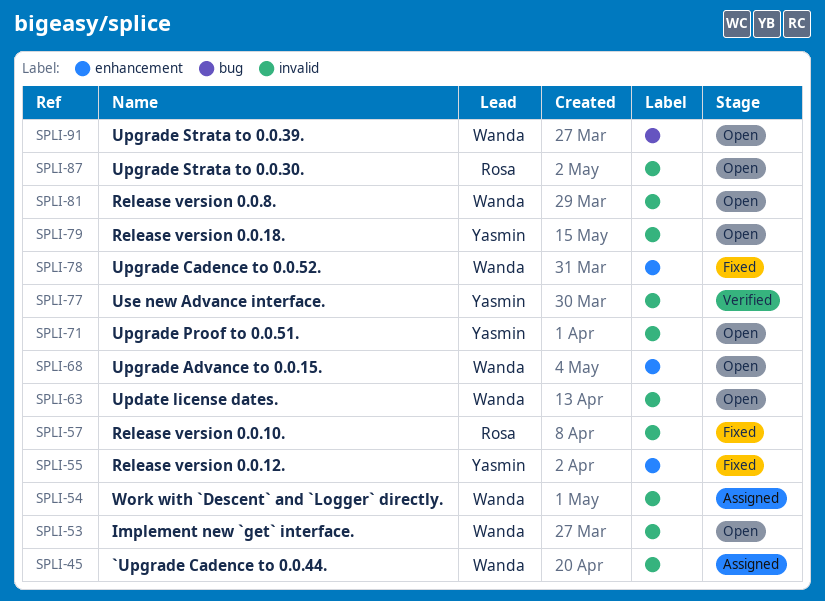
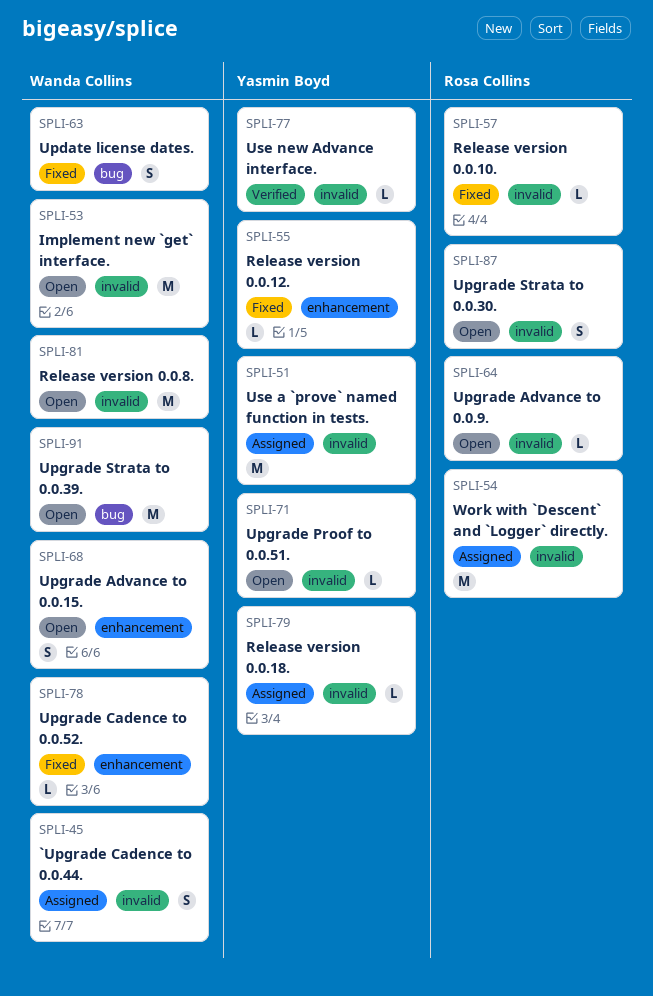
SPLI-51: none -> present
SPLI-54, owner: Wanda Collins -> Rosa Collins
SPLI-63, status: Open -> Fixed
SPLI-63, label: invalid -> bug
SPLI-64: none -> present
SPLI-79, status: Open -> Assigned

